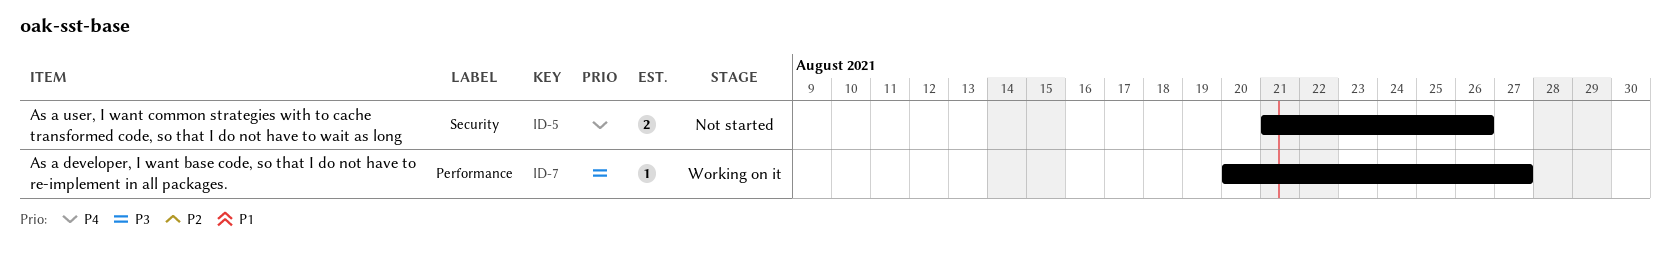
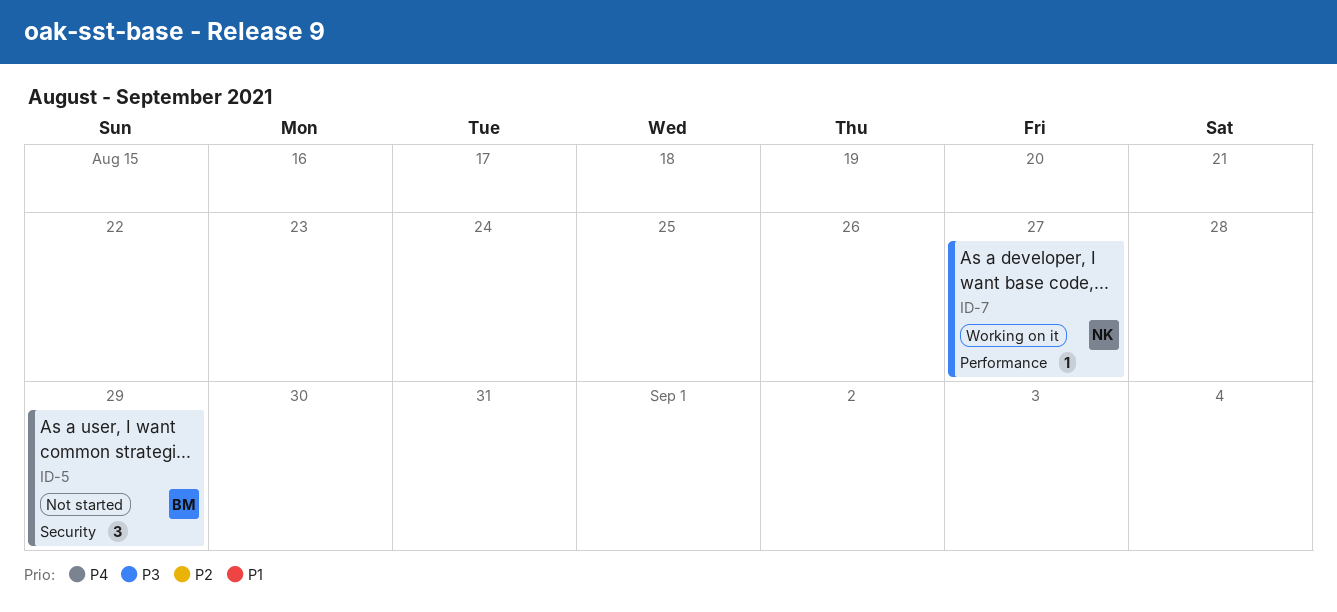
ID-5, estimate: 2 -> 3
ID-5, due: Aug 26 -> Aug 29

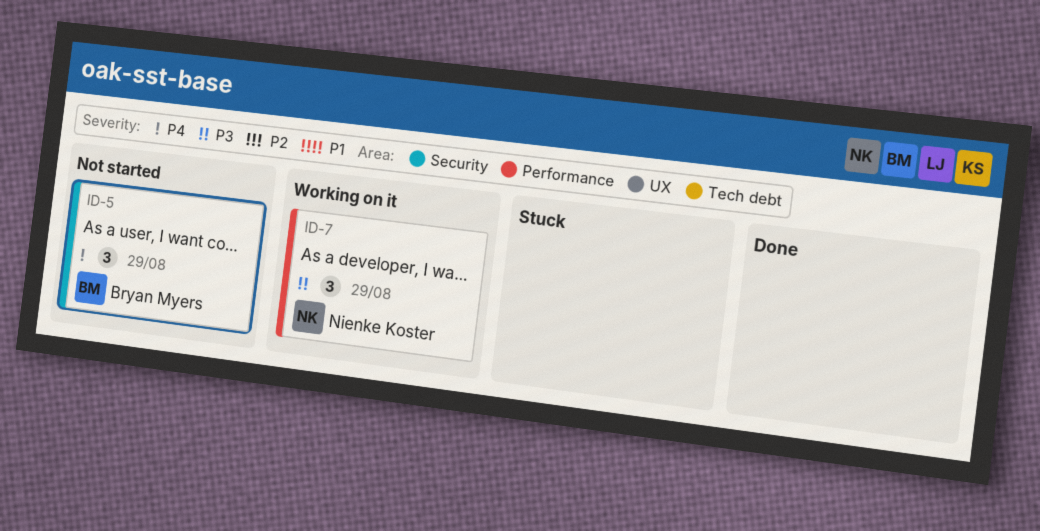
ID-7, estimate: 1 -> 3
ID-7, due: Aug 27 -> Aug 29

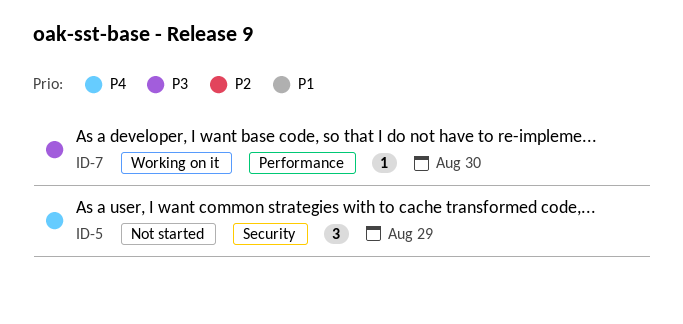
ID-7, estimate: 3 -> 1
ID-7, due: Aug 29 -> Aug 30

